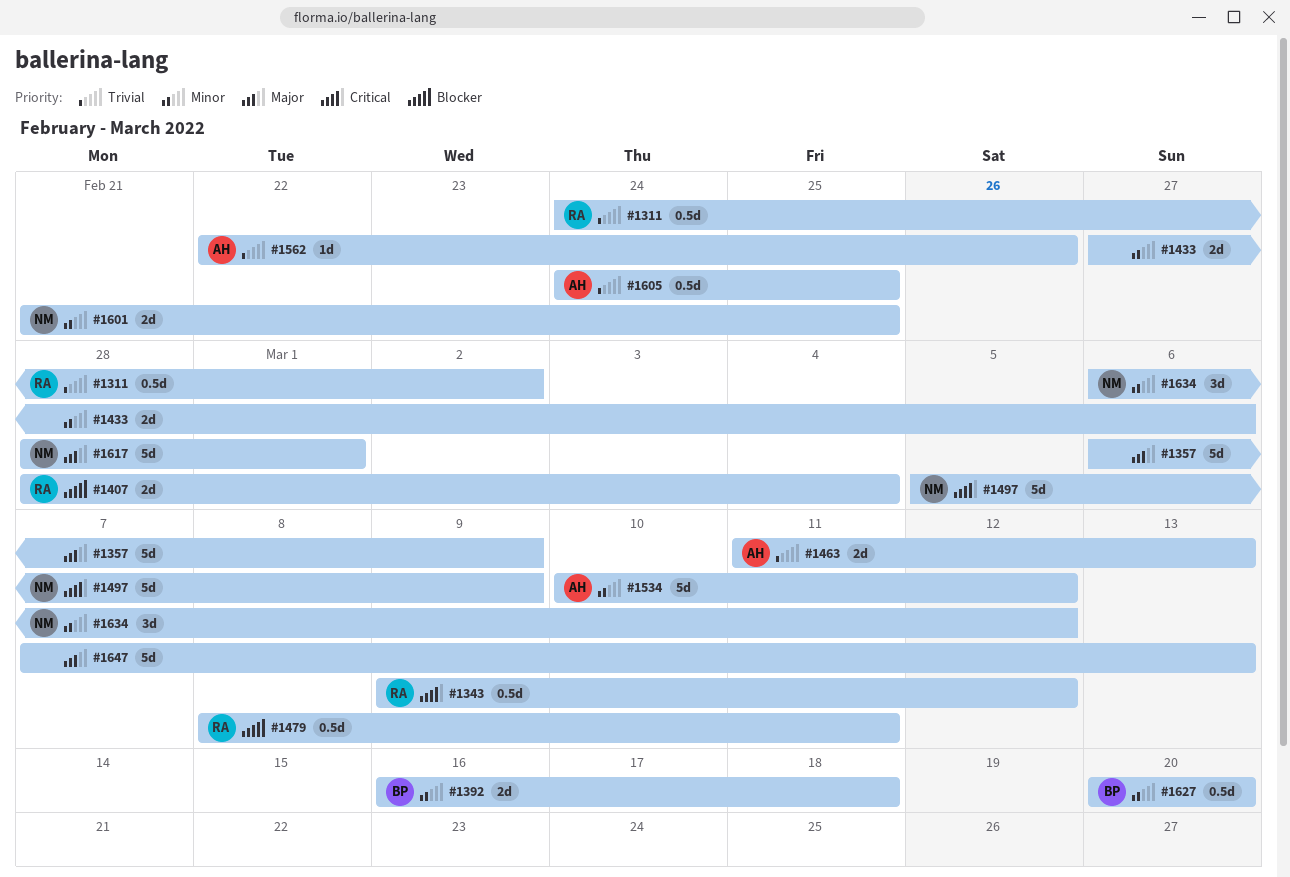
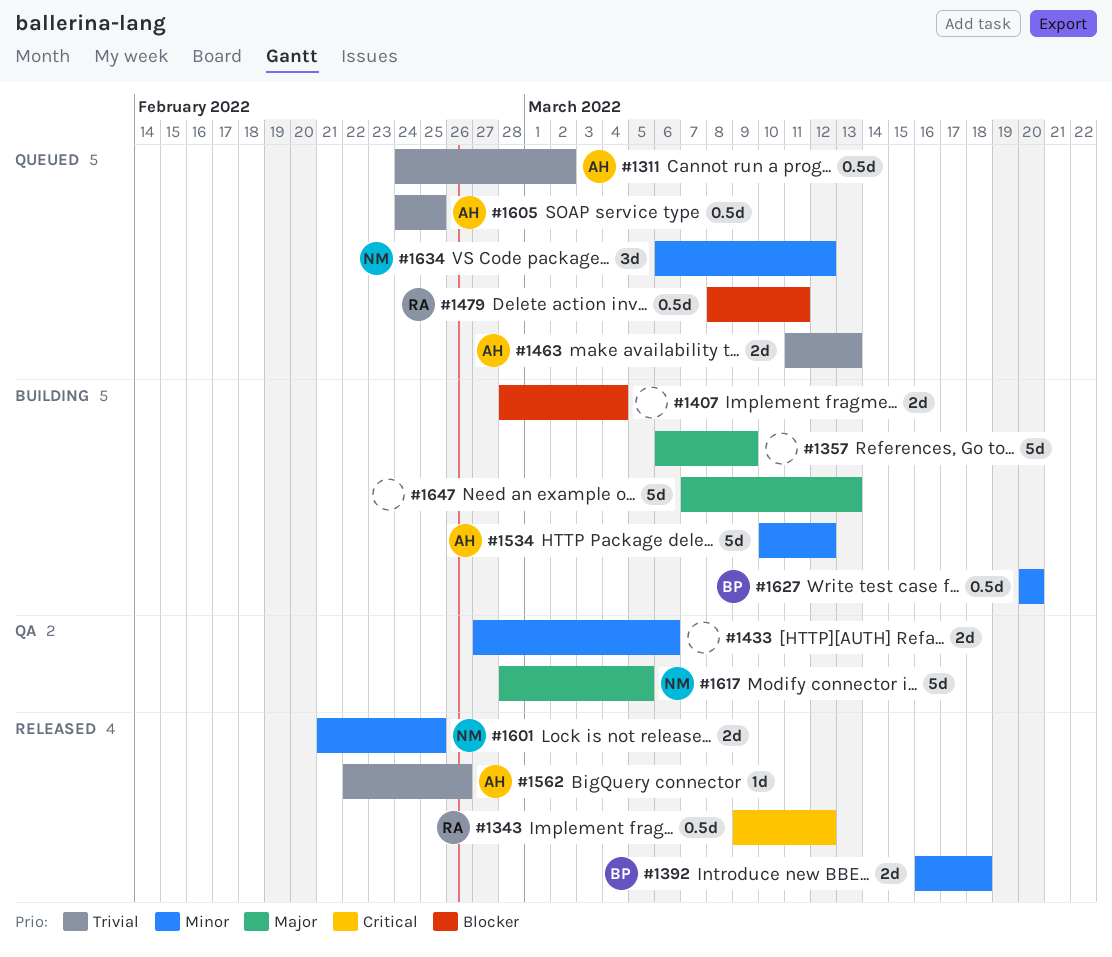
#1311, owner: RA -> AH
#1407, owner: RA -> none
#1497: present -> none
#1617, due: Mar 1 -> Mar 5

